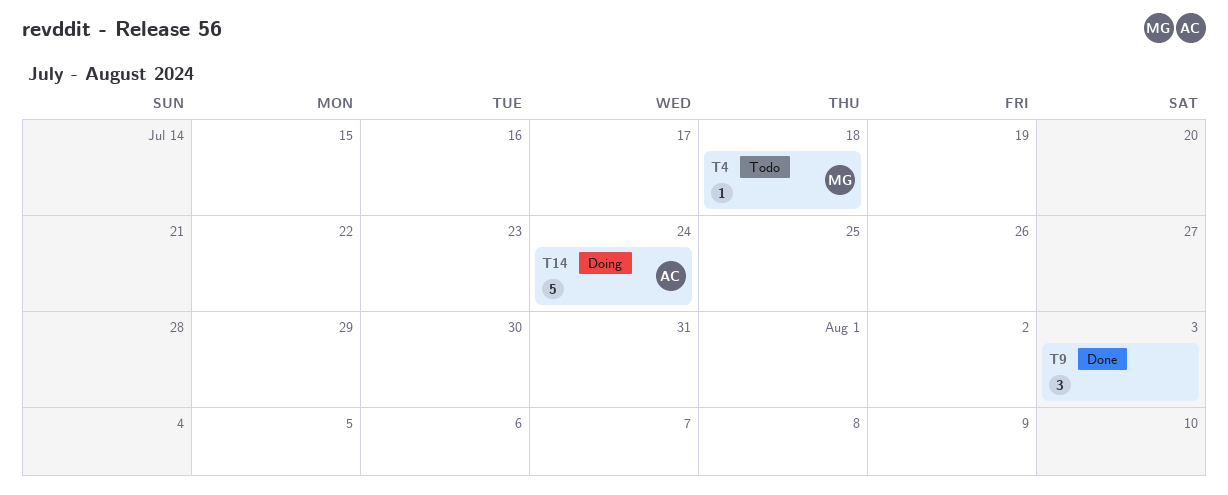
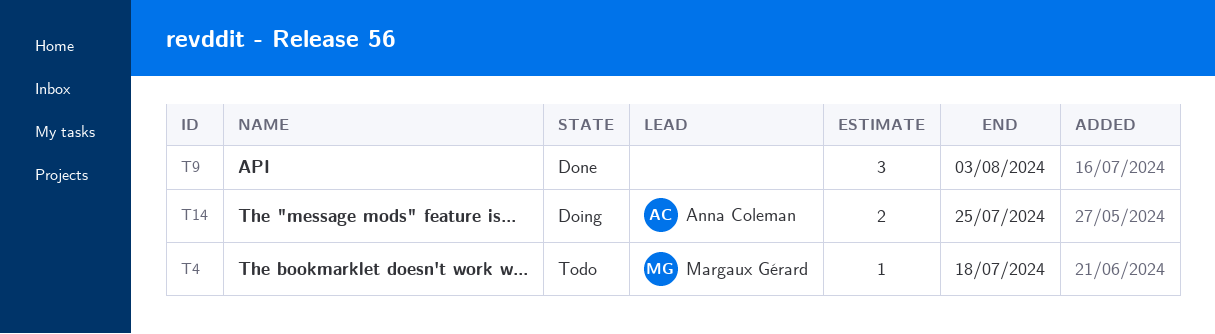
T14, estimate: 5 -> 2
T14, due: Jul 24 -> Jul 25

